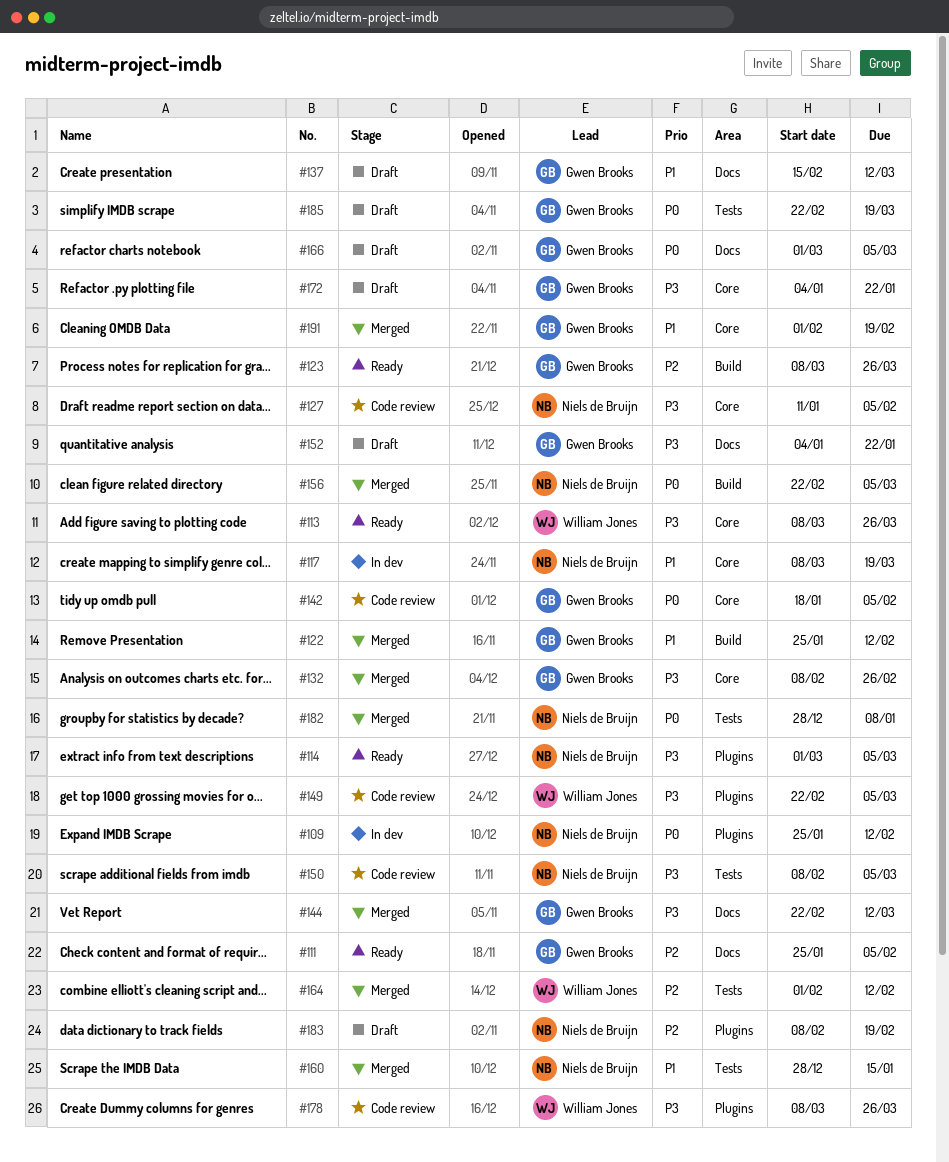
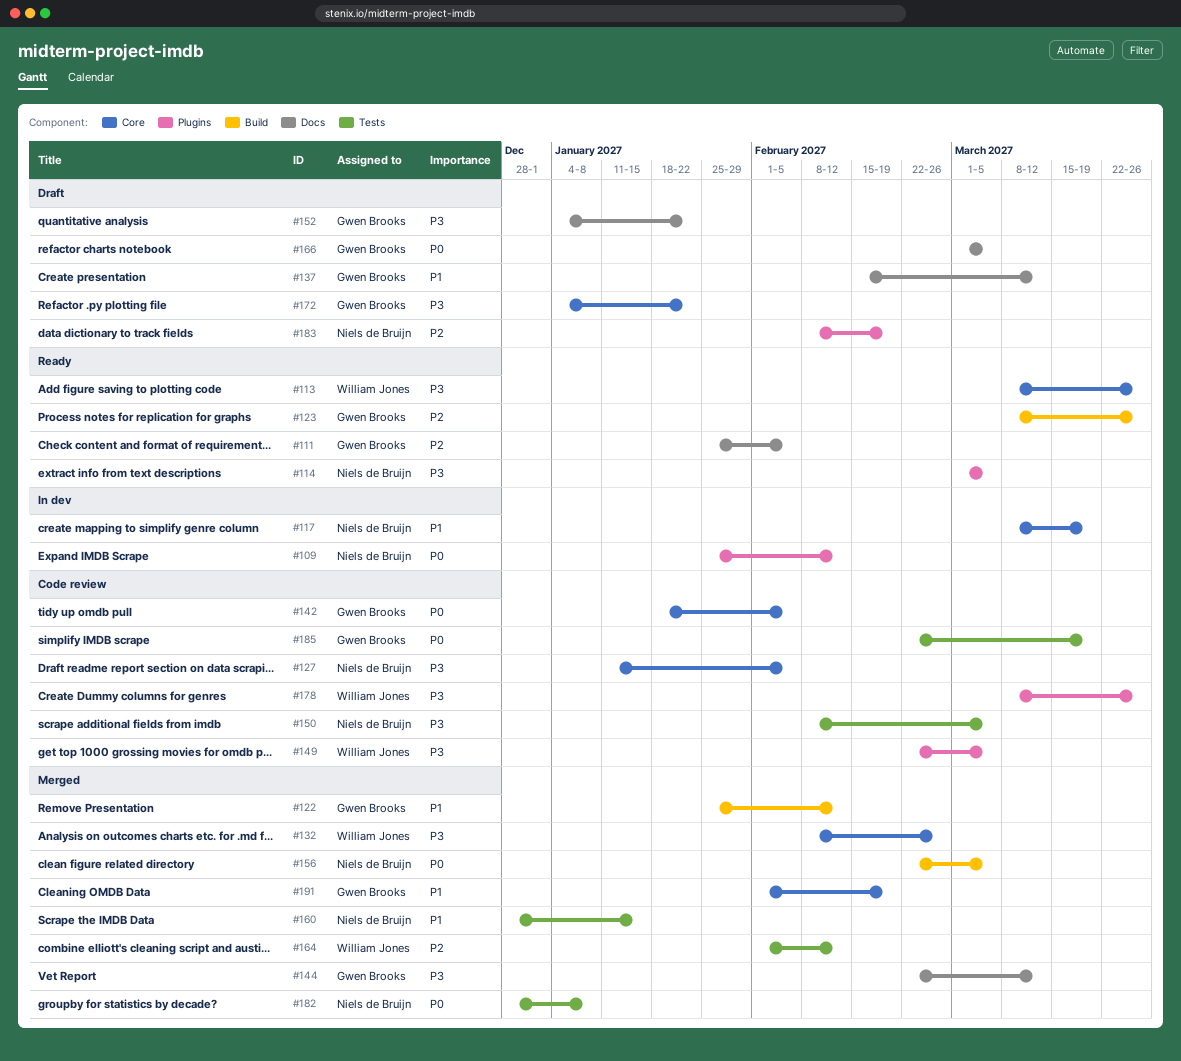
#132, owner: Gwen Brooks -> William Jones
#185, status: Draft -> Code review

